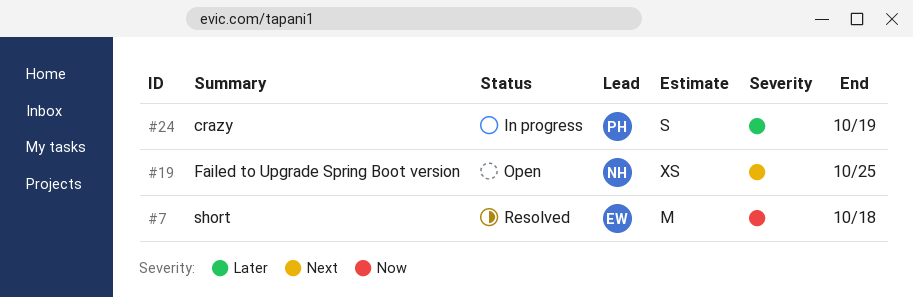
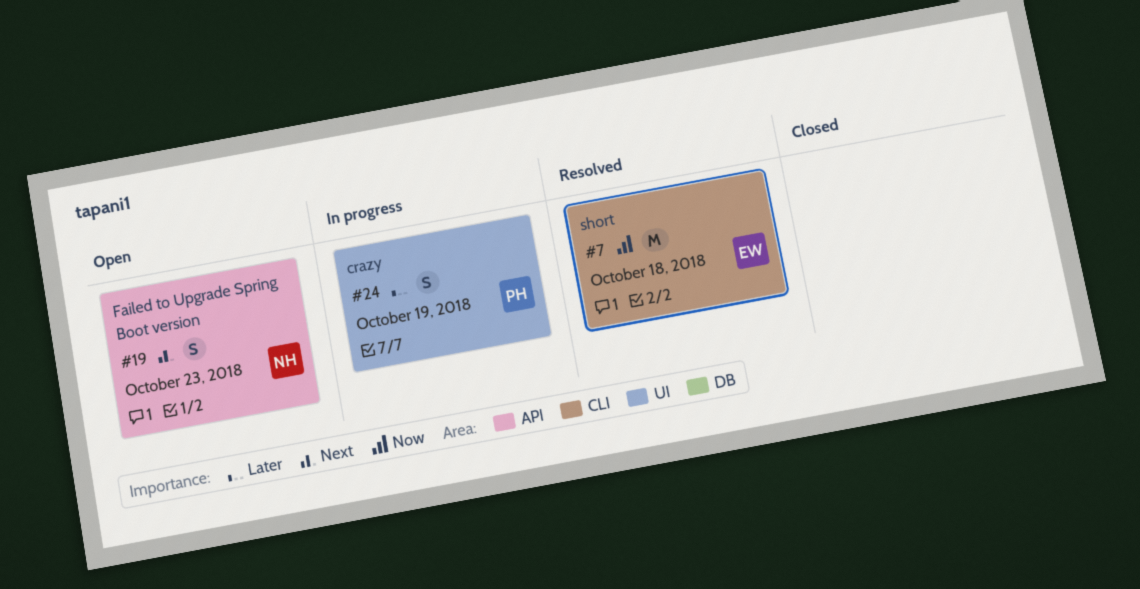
#19, estimate: XS -> S
#19, due: Oct 25 -> Oct 23

